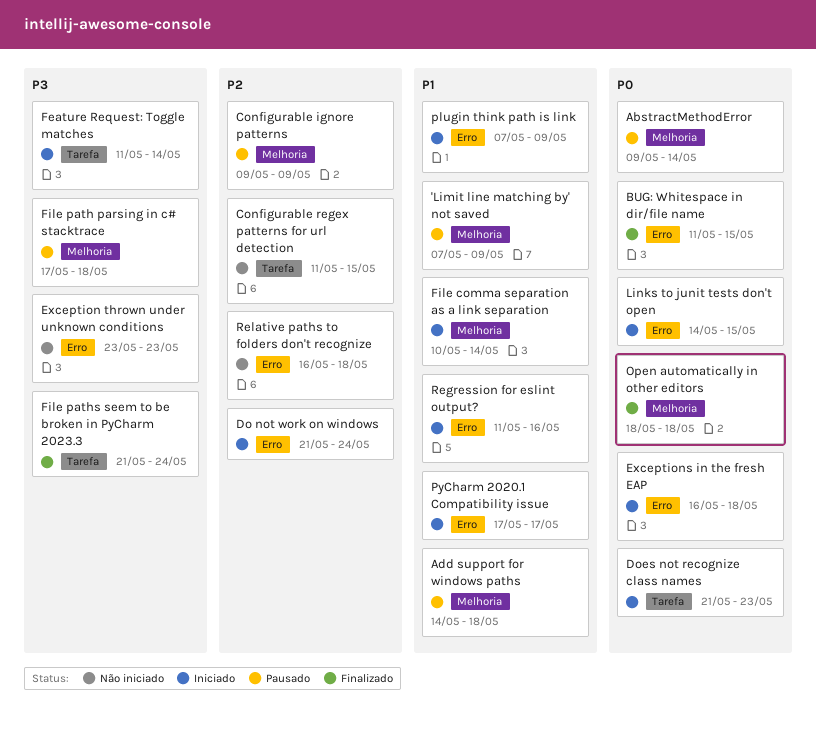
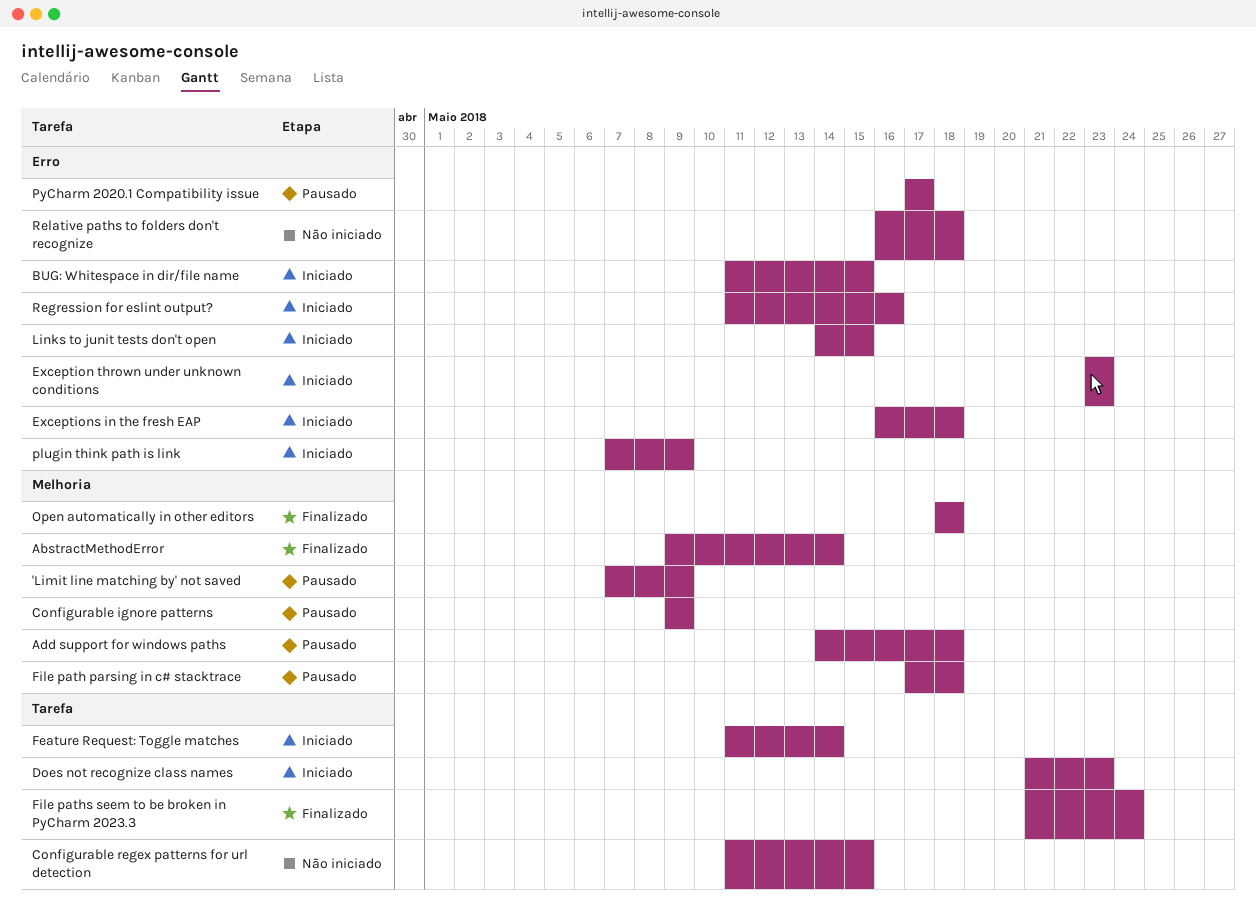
AbstractMethodError, status: Pausado -> Finalizado
BUG: Whitespace in dir/file name, status: Finalizado -> Iniciado
Do not work on windows: present -> none
Exception thrown under unknown conditions, status: Não iniciado -> Iniciado
File comma separation as a link separation: present -> none
PyCharm 2020.1 Compatibility issue, status: Iniciado -> Pausado

